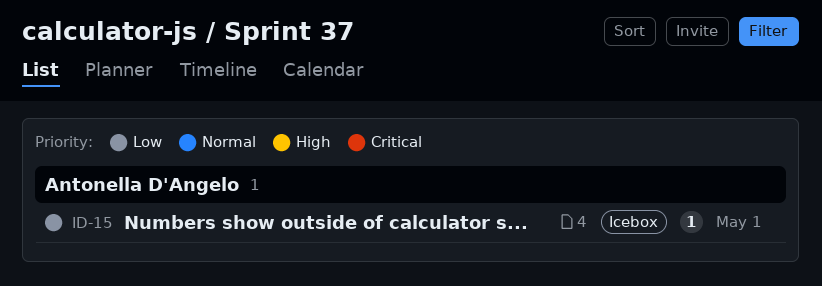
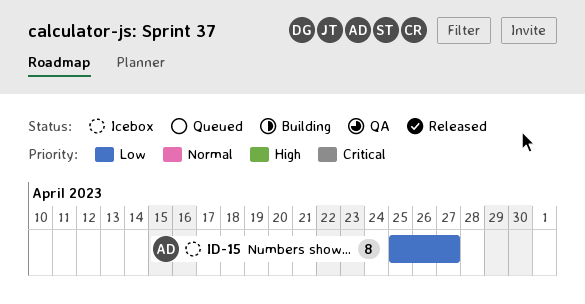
ID-15, estimate: 1 -> 8
ID-15, due: May 1 -> Apr 27

